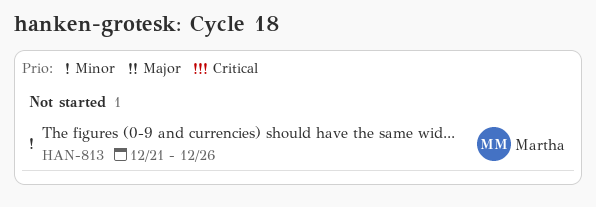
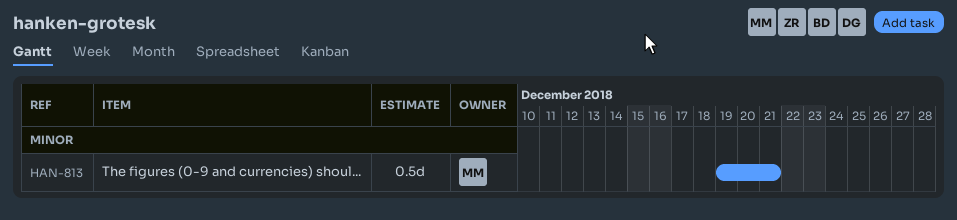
HAN-813, start: Dec 21 -> Dec 19
HAN-813, due: Dec 26 -> Dec 21

